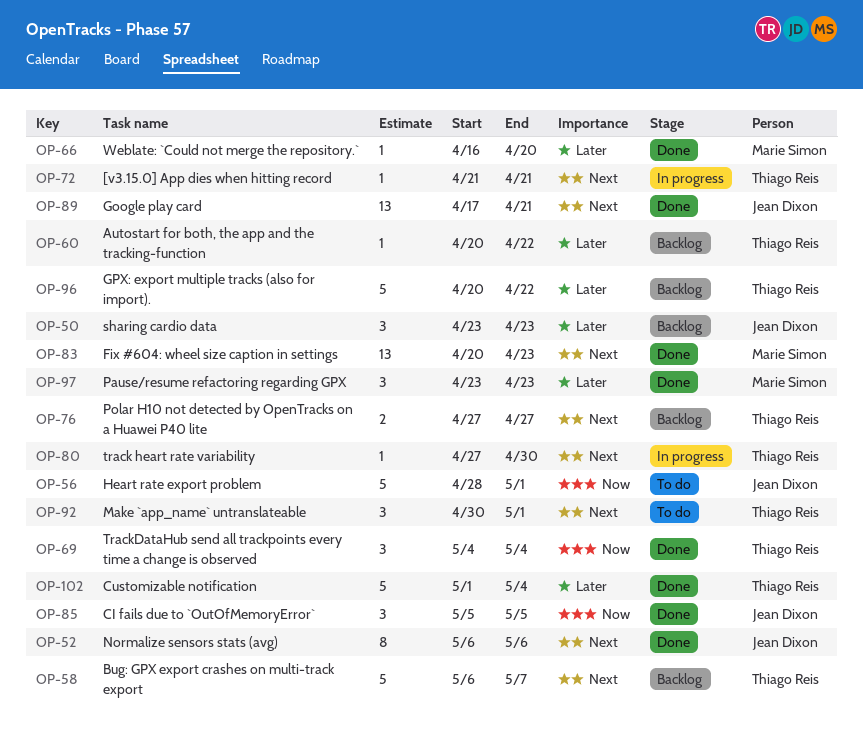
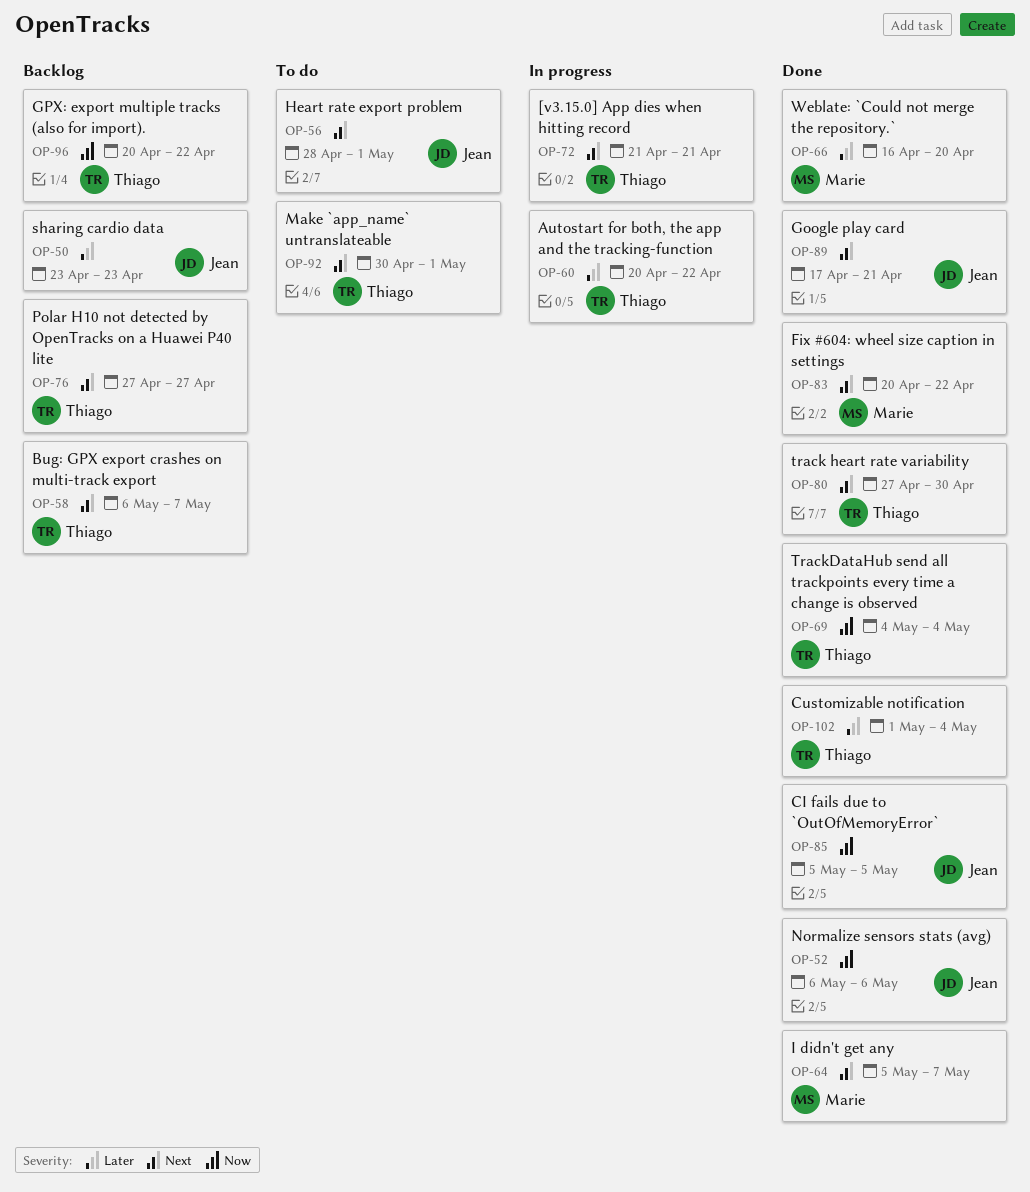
OP-52, priority: Next -> Now
OP-56, priority: Now -> Next
OP-60, status: Backlog -> In progress
OP-64: none -> present
OP-80, status: In progress -> Done
OP-83, due: Apr 23 -> Apr 22
OP-96, priority: Later -> Now
OP-97: present -> none

